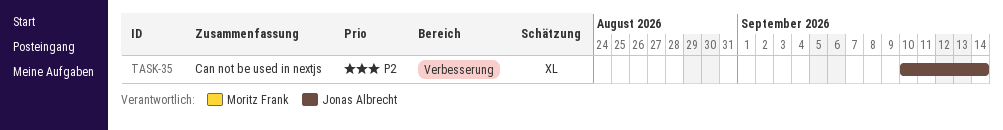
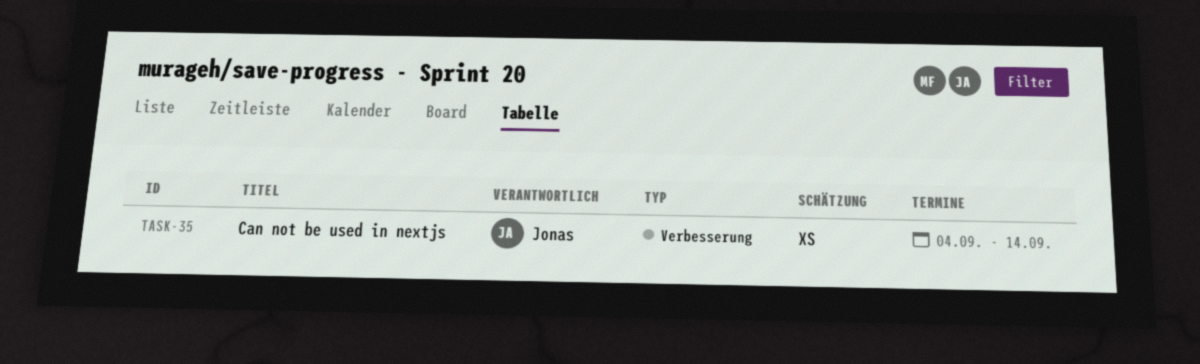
TASK-35, estimate: XL -> XS
TASK-35, start: Sep 10 -> Sep 4

